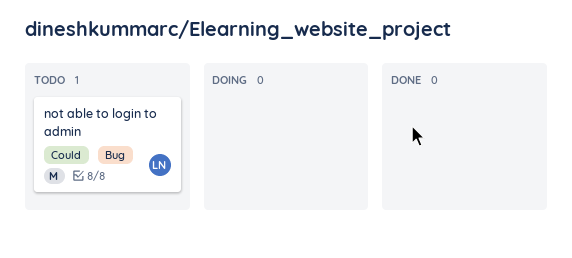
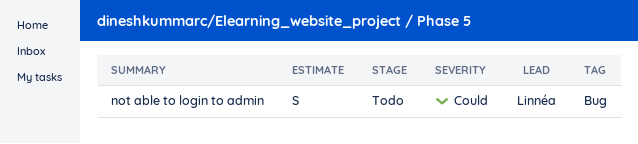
not able to login to admin, estimate: M -> S

